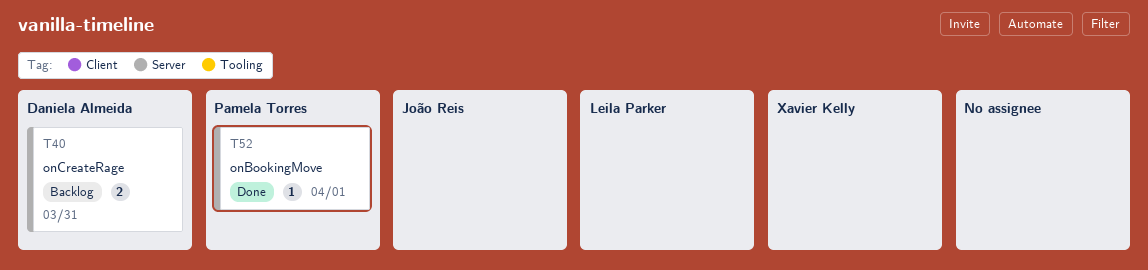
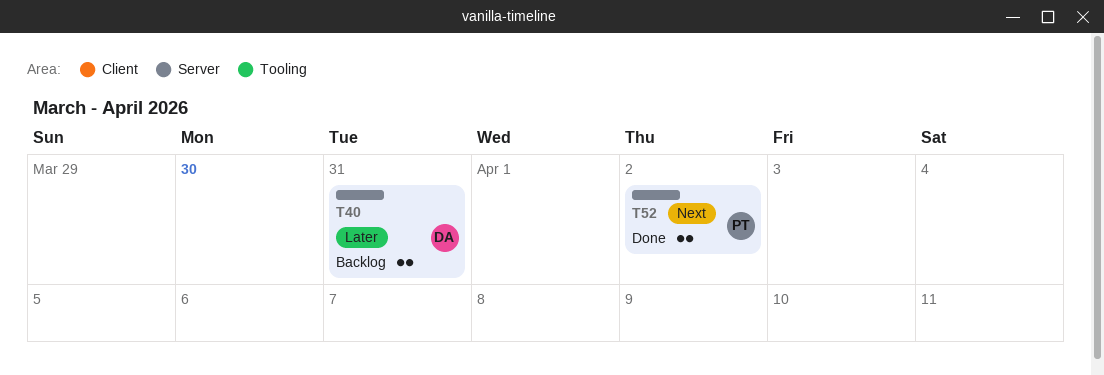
T52, estimate: 1 -> 2
T52, due: Apr 1 -> Apr 2

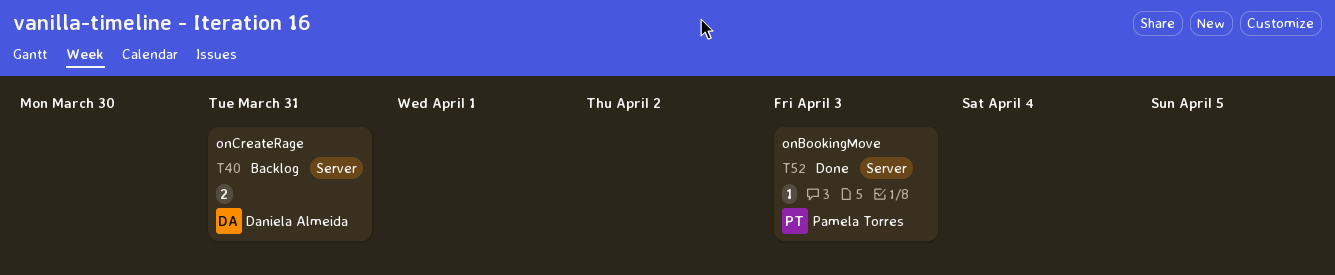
T52, estimate: 2 -> 1
T52, due: Apr 2 -> Apr 3

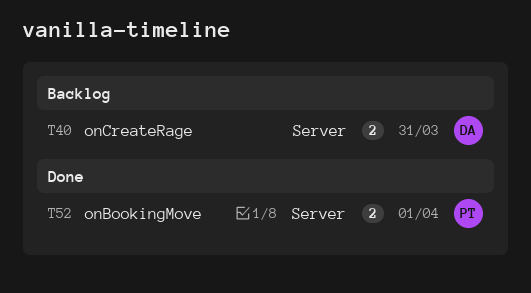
T52, estimate: 1 -> 2
T52, due: Apr 3 -> Apr 1

